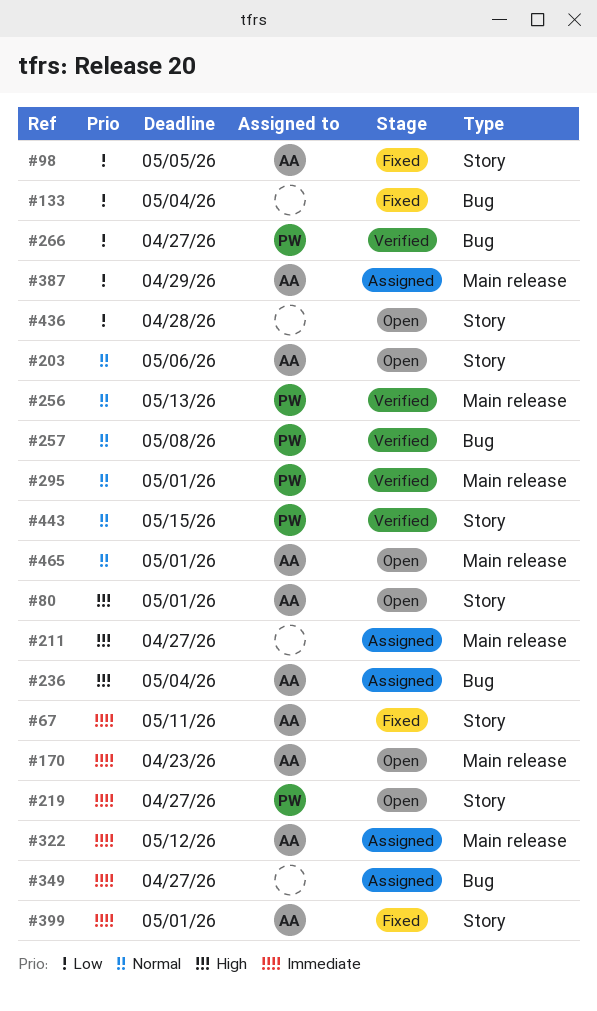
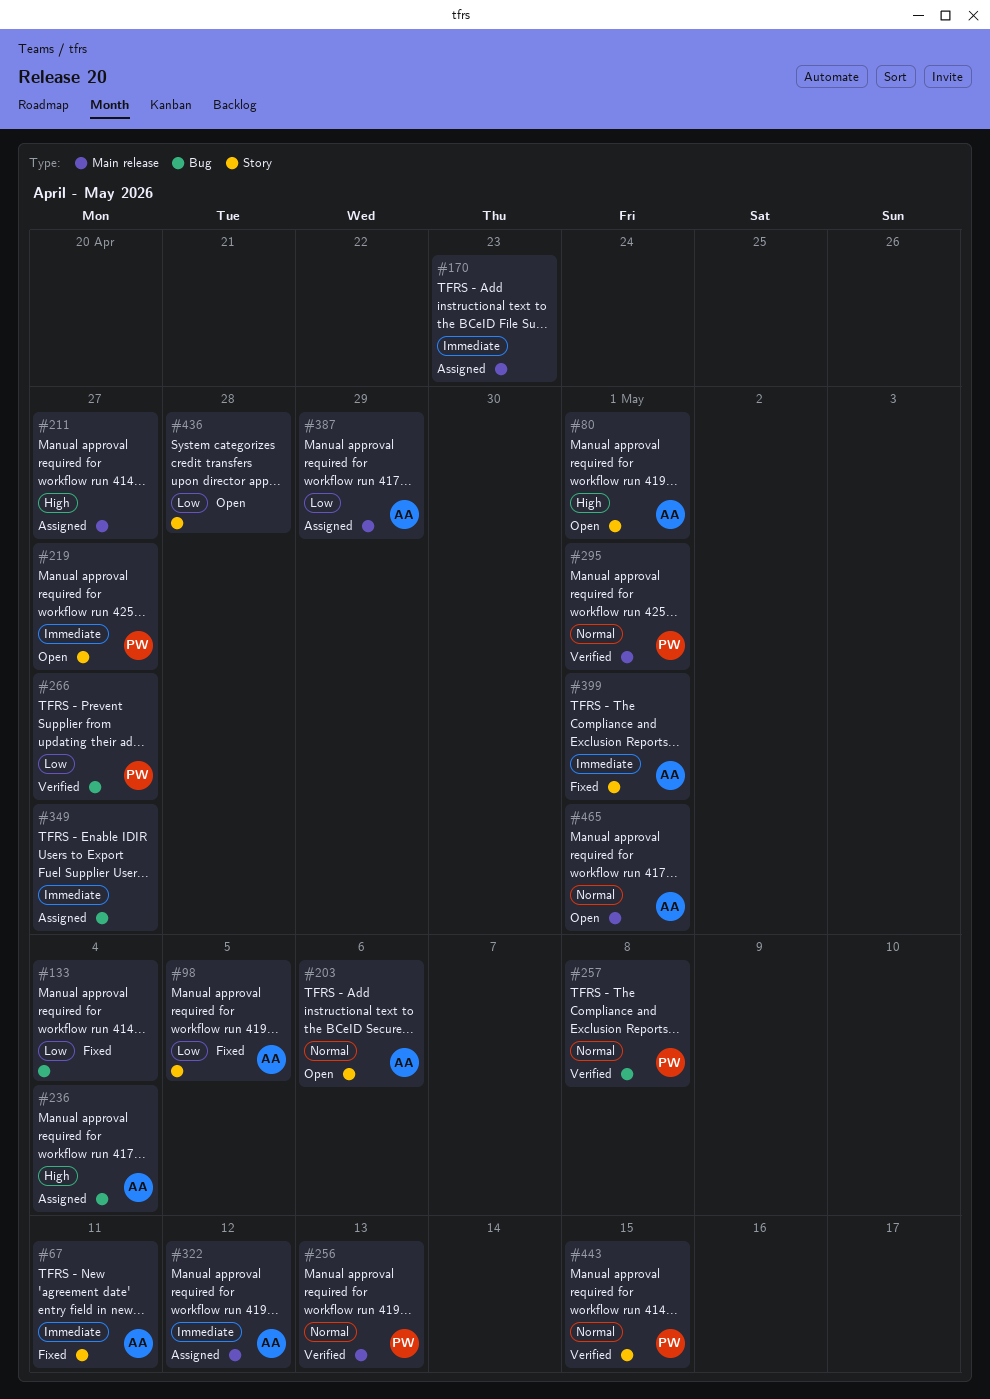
#170, status: Open -> Assigned
#170, owner: AA -> none

